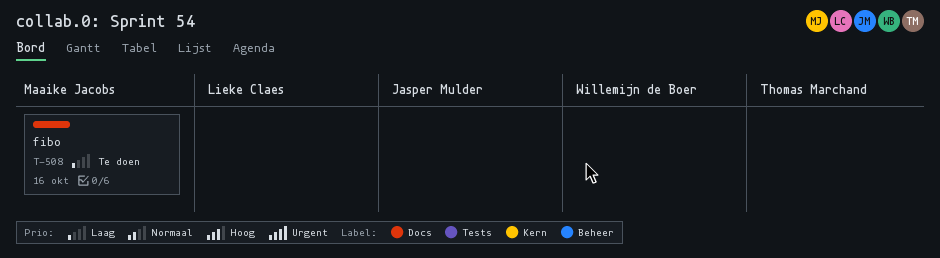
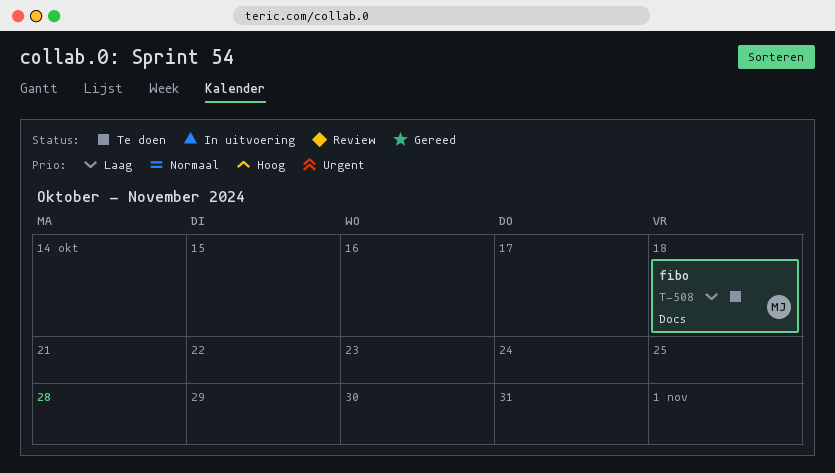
T-508, due: Oct 16 -> Oct 18

